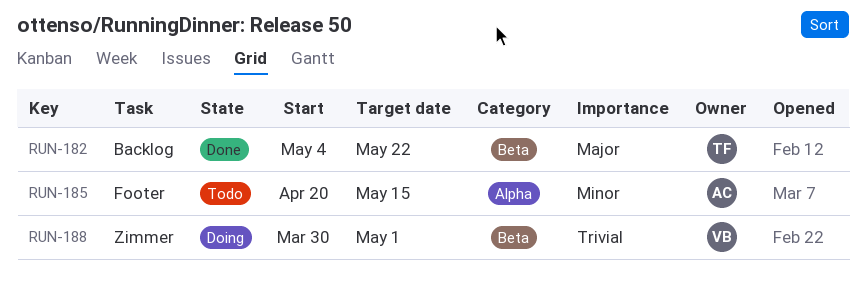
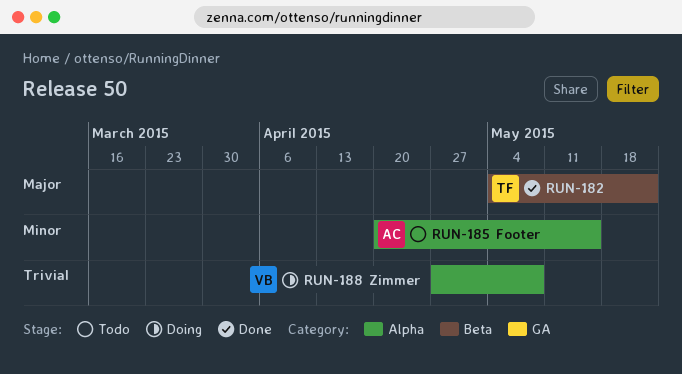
RUN-188, label: Beta -> Alpha
RUN-188, start: Mar 30 -> Apr 27
RUN-188, due: May 1 -> May 8

